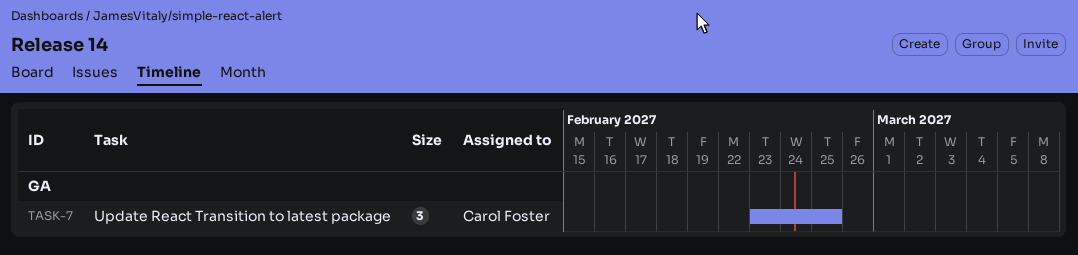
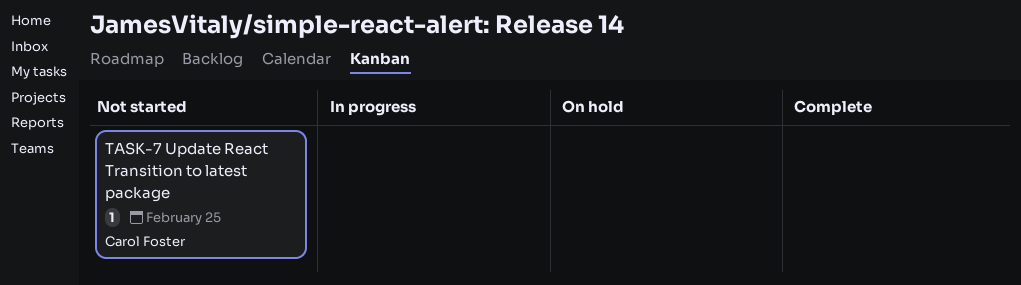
TASK-7, estimate: 3 -> 1

